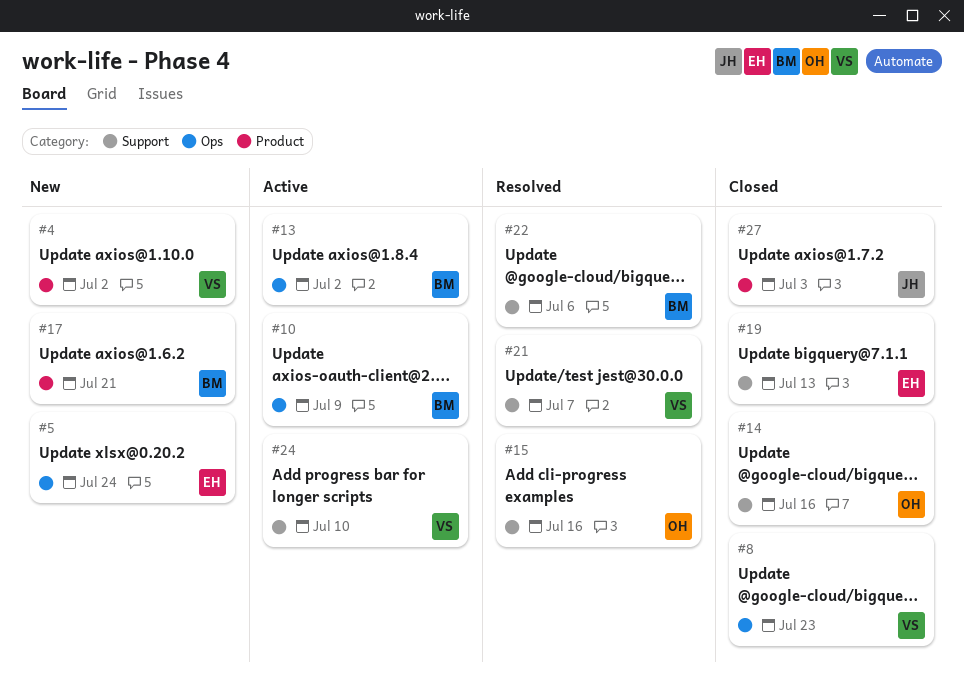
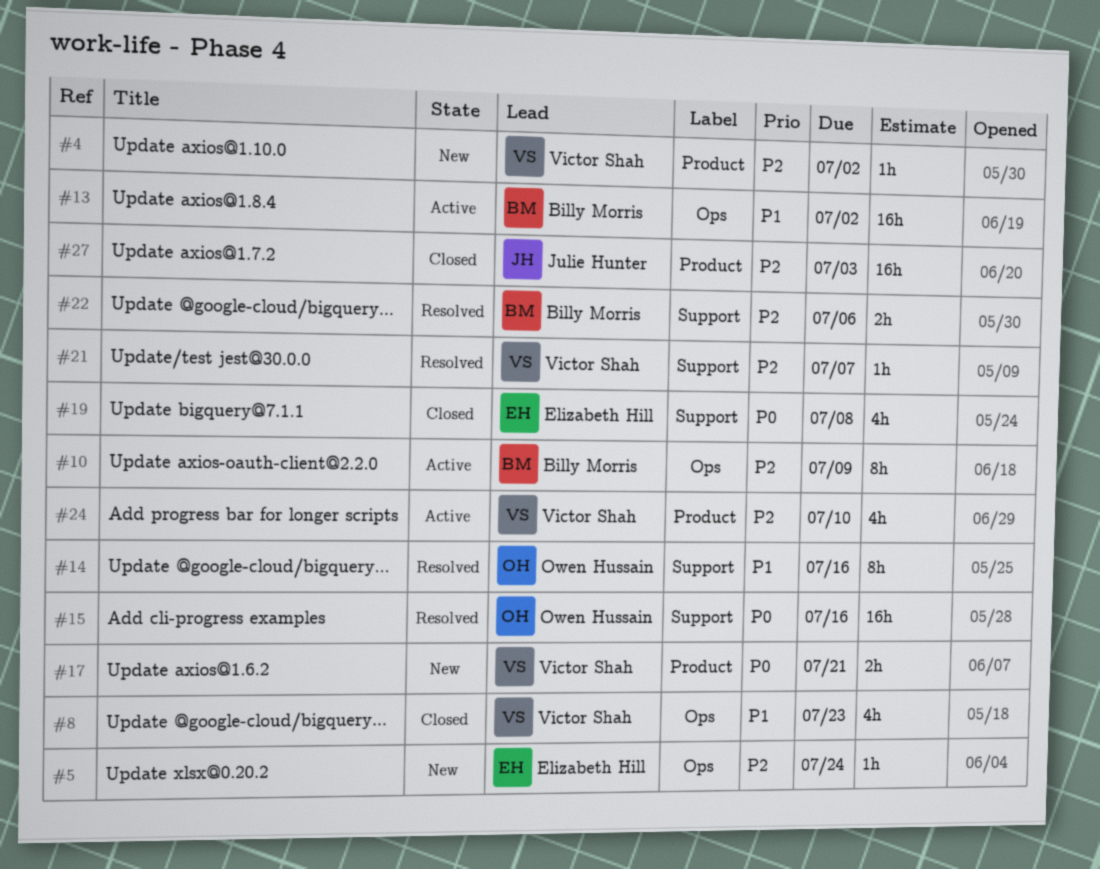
#14, status: Closed -> Resolved
#17, owner: Billy Morris -> Victor Shah
#19, due: Jul 13 -> Jul 8
#24, label: Support -> Product

